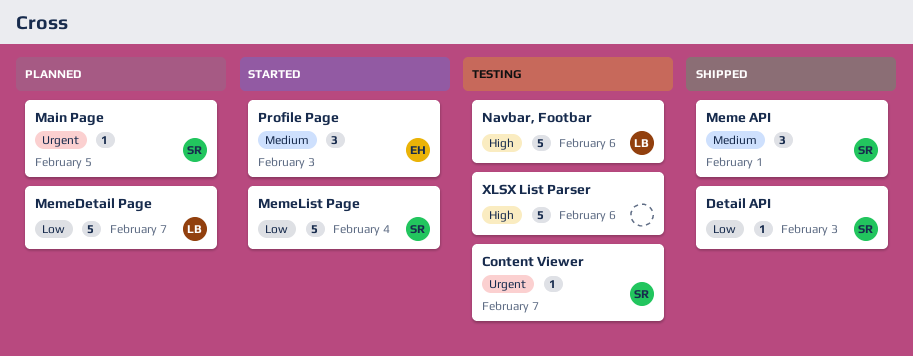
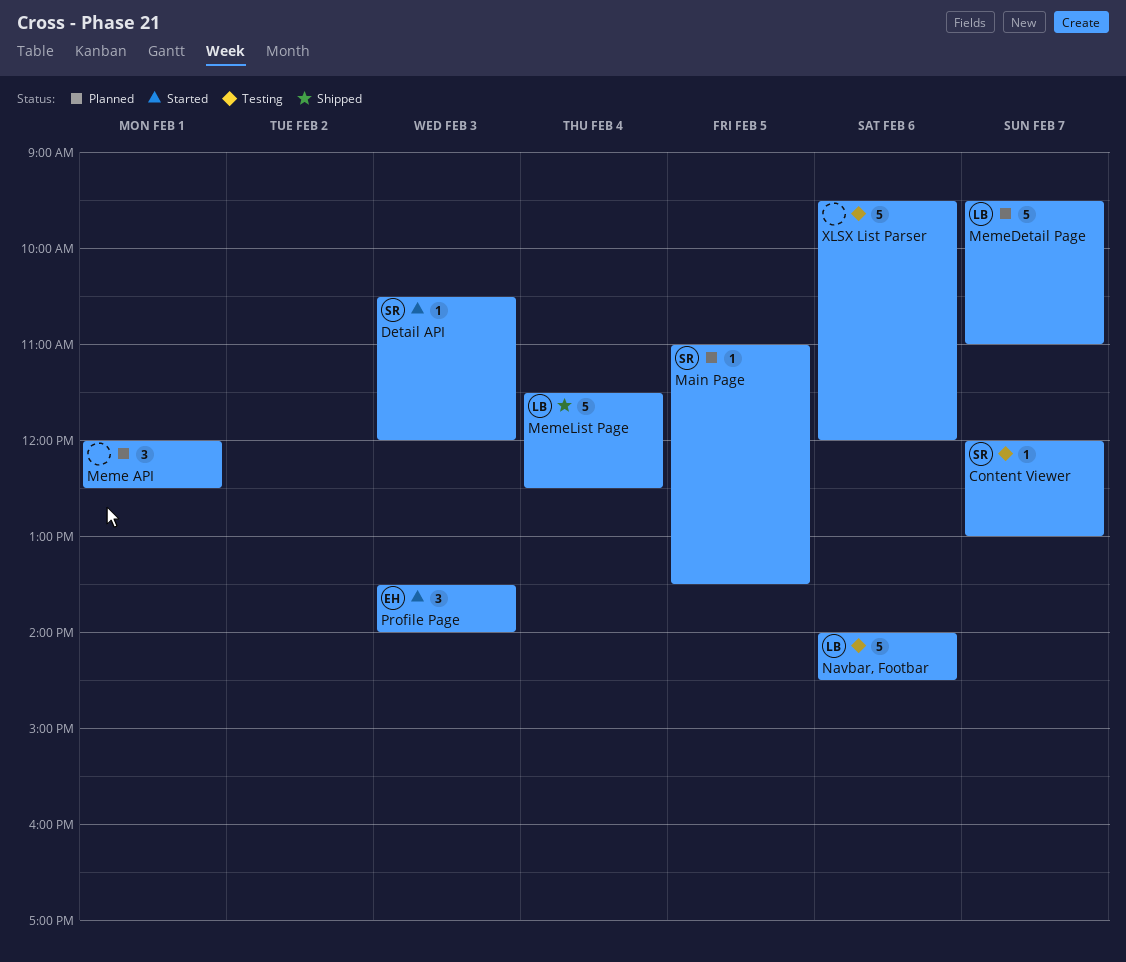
Detail API, status: Shipped -> Started
Meme API, status: Shipped -> Planned
Meme API, owner: SR -> none
MemeList Page, status: Started -> Shipped
MemeList Page, owner: SR -> LB

